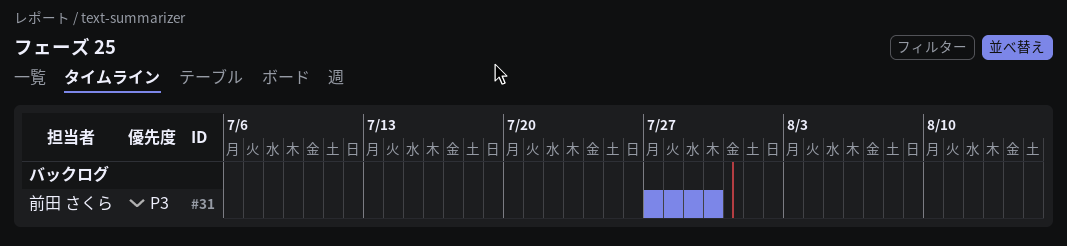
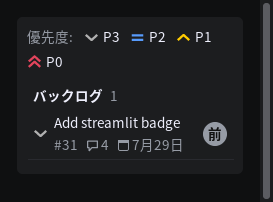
#31, due: Jul 30 -> Jul 29

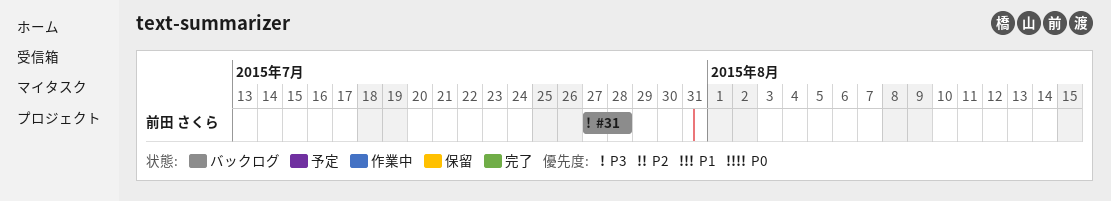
#31, due: Jul 29 -> Jul 28

